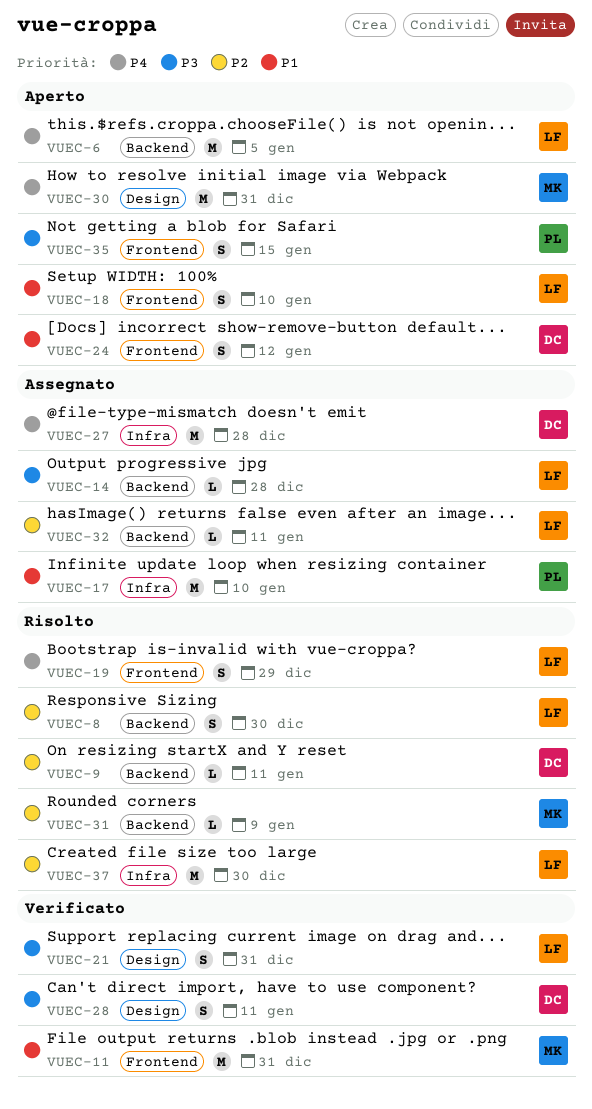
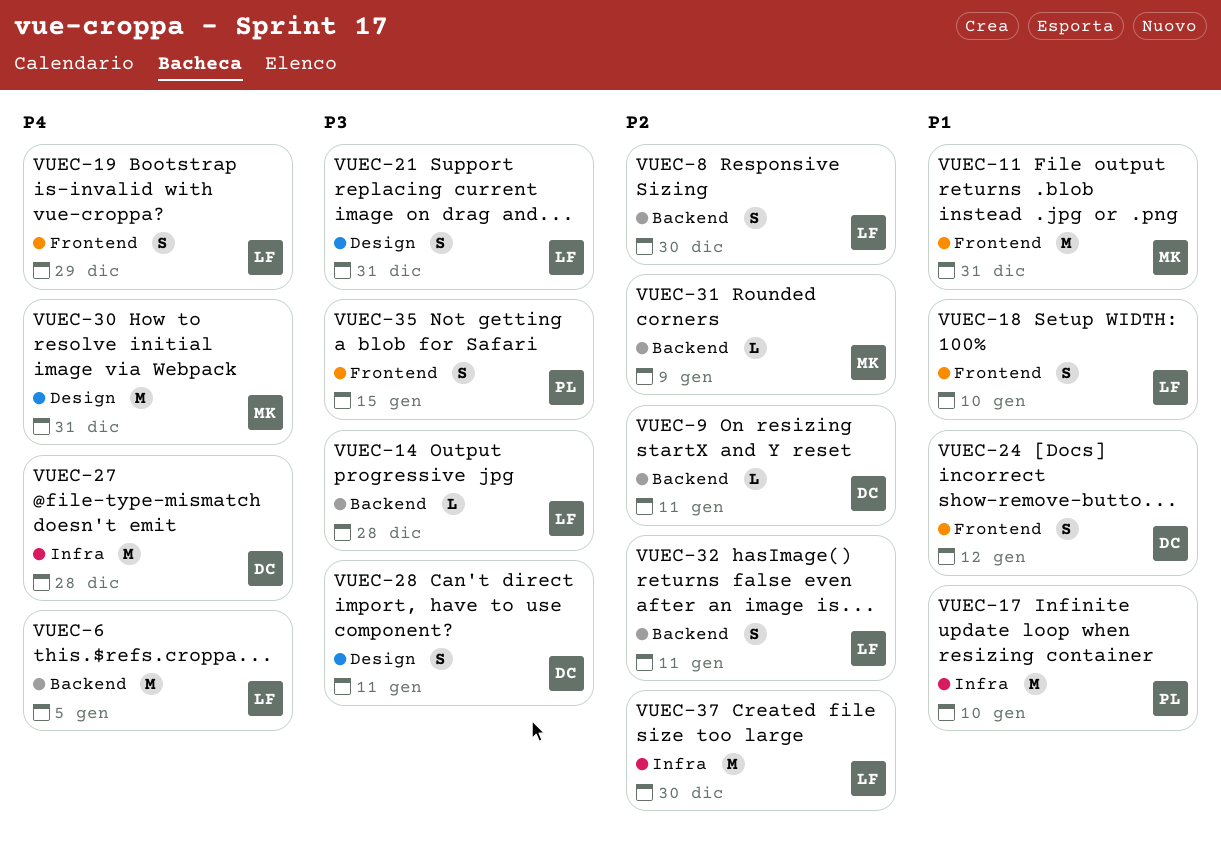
VUEC-32, estimate: L -> S

